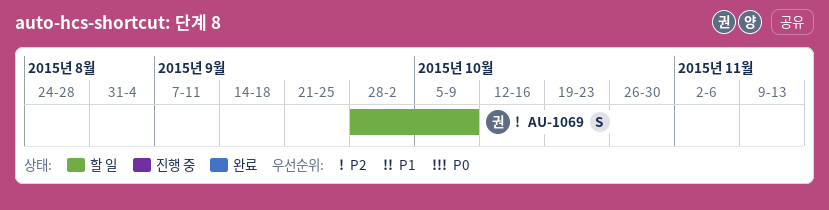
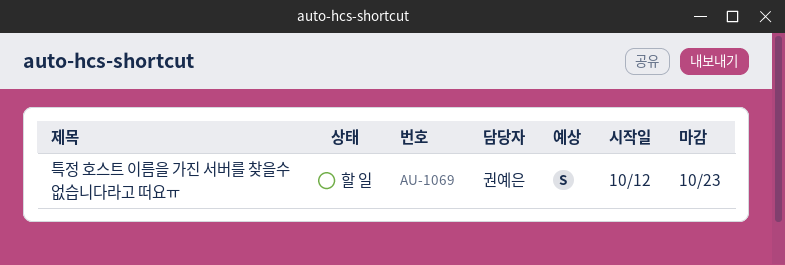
AU-1069, start: Sep 28 -> Oct 12
AU-1069, due: Oct 9 -> Oct 23

